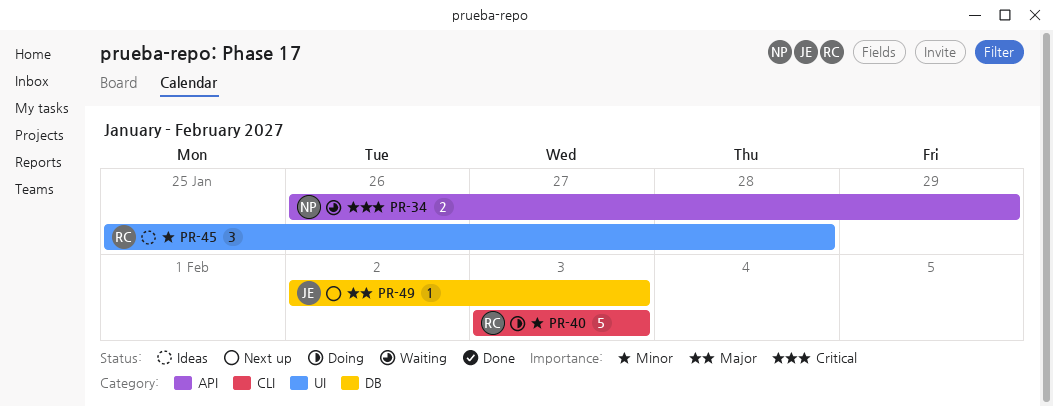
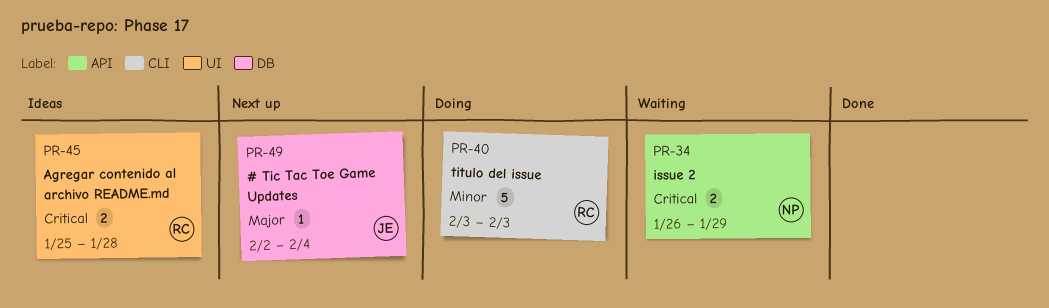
PR-45, priority: Minor -> Critical
PR-45, estimate: 3 -> 2
PR-49, due: Feb 3 -> Feb 4

